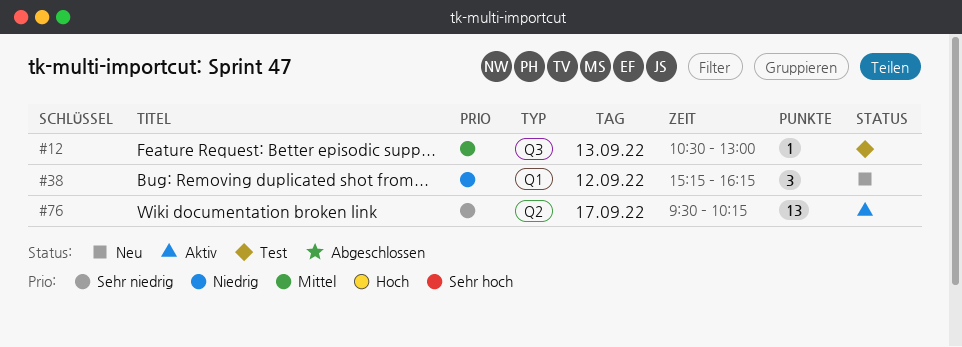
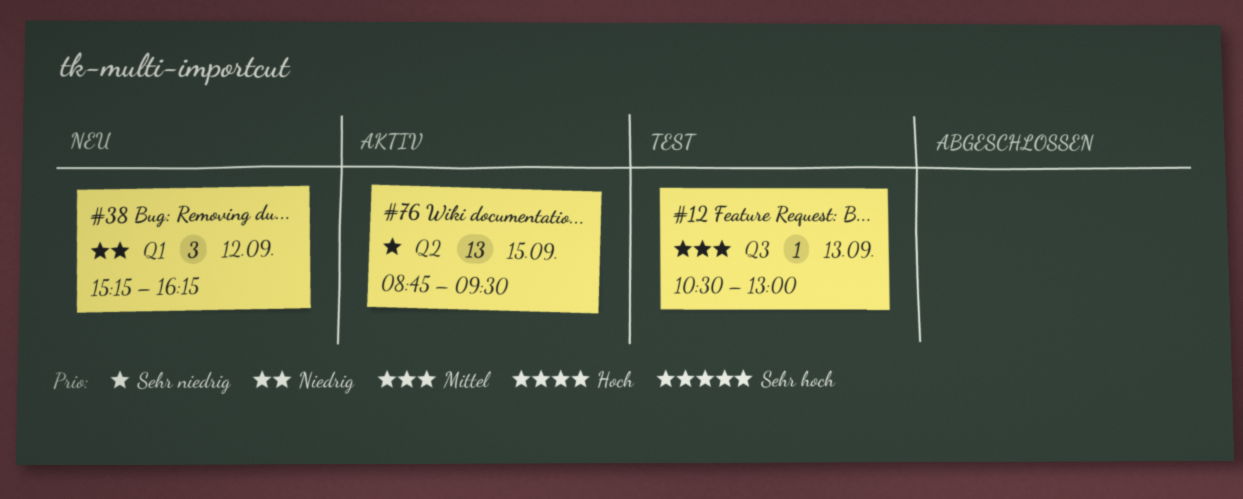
#76, day: Sep 17 -> Sep 15
#76, begins: 09:30 -> 08:45
#76, ends: 10:15 -> 09:30

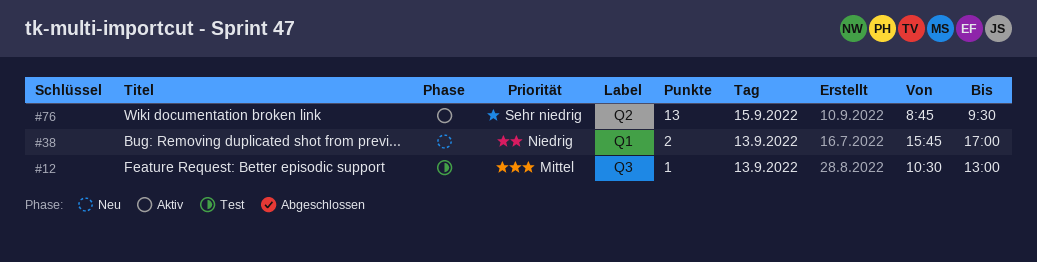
#38, estimate: 3 -> 2
#38, day: Sep 12 -> Sep 13
#38, begins: 15:15 -> 15:45
#38, ends: 16:15 -> 17:00

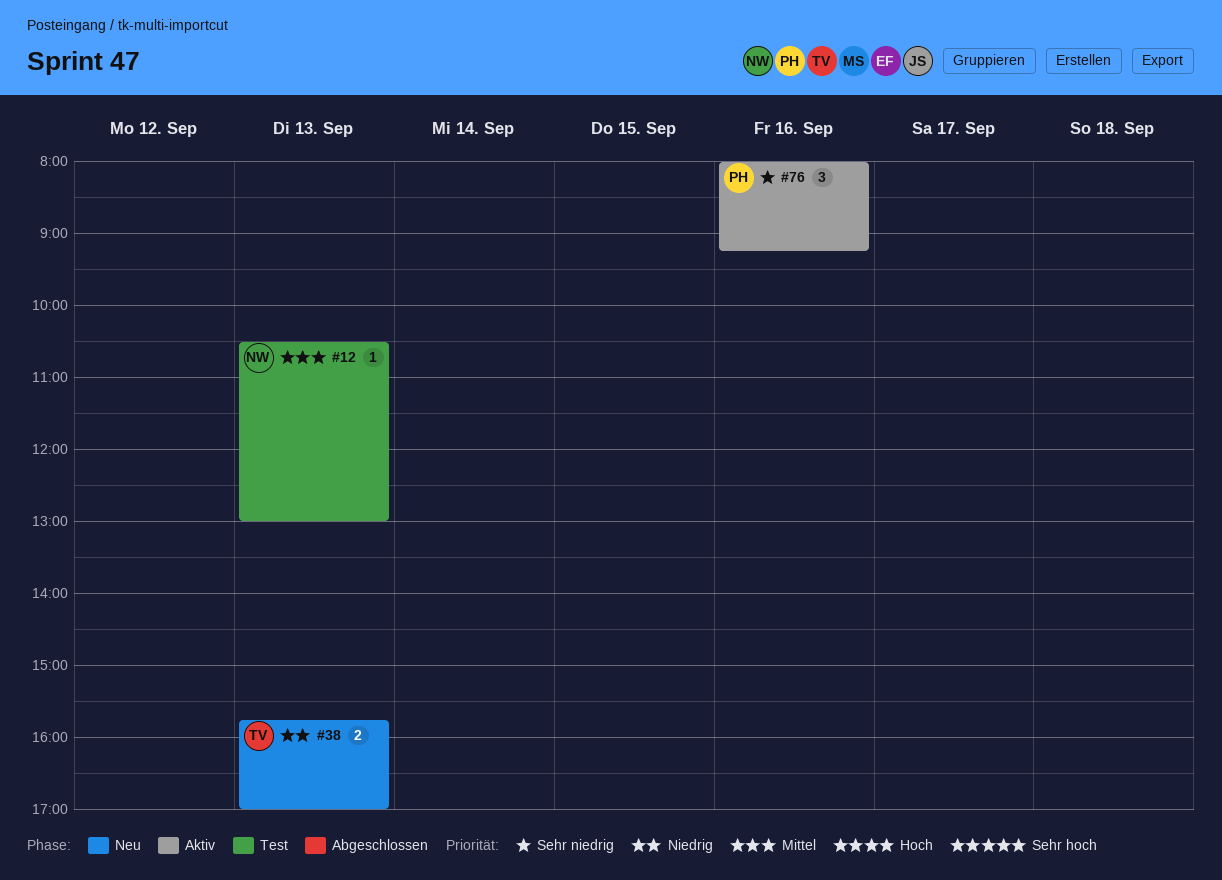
#76, estimate: 13 -> 3
#76, day: Sep 15 -> Sep 16
#76, begins: 08:45 -> 08:00
#76, ends: 09:30 -> 09:15

